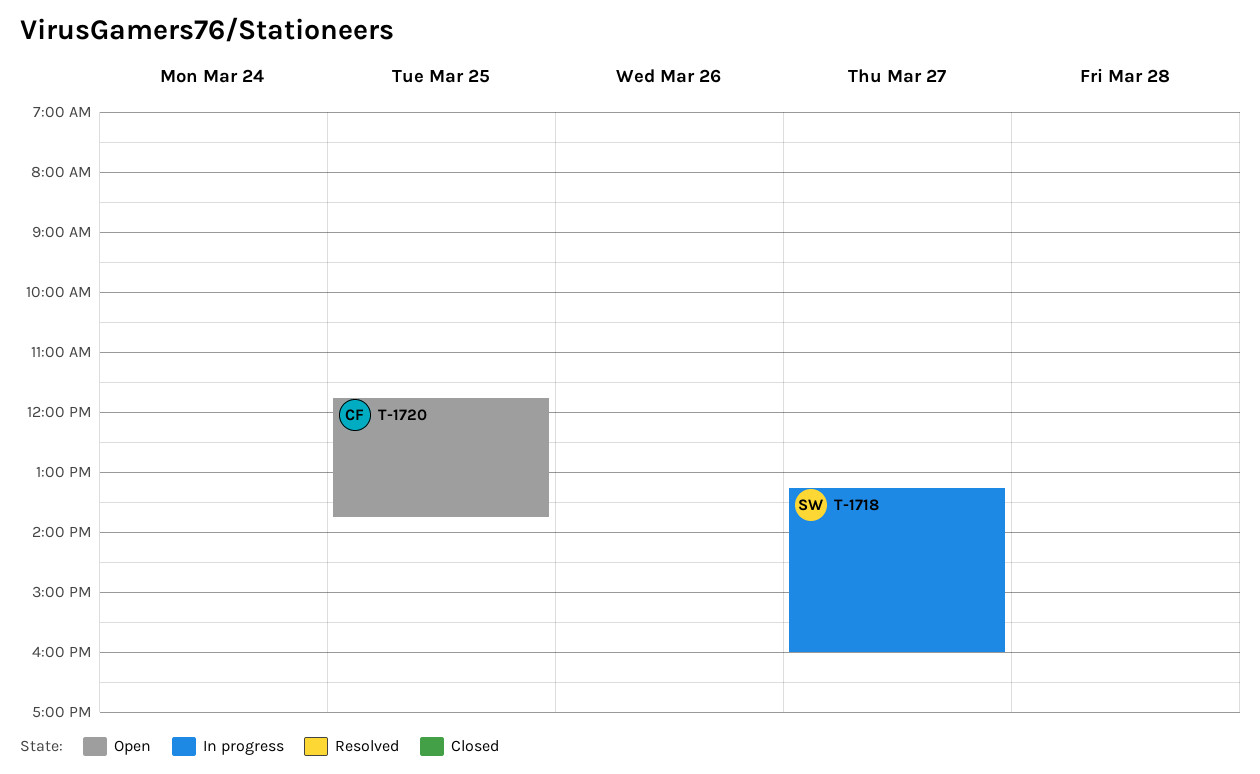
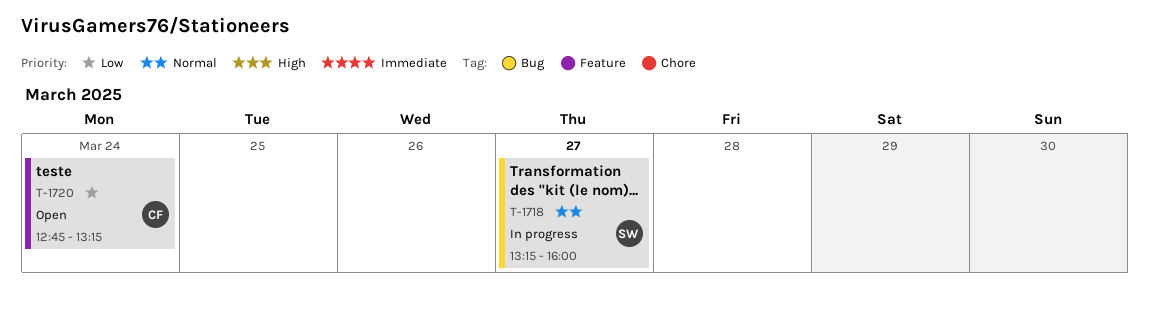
T-1720, day: Mar 25 -> Mar 24
T-1720, begins: 11:45 -> 12:45
T-1720, ends: 13:45 -> 13:15

